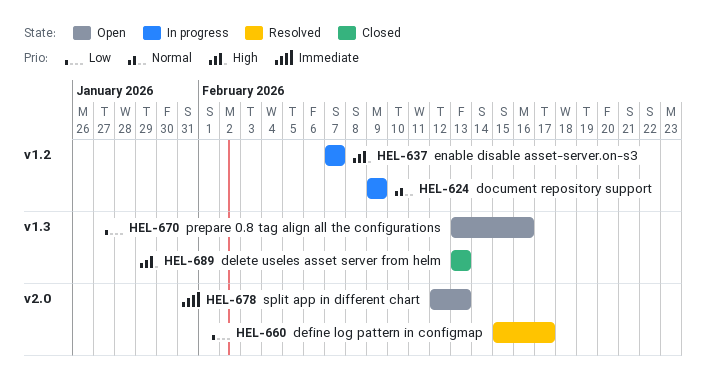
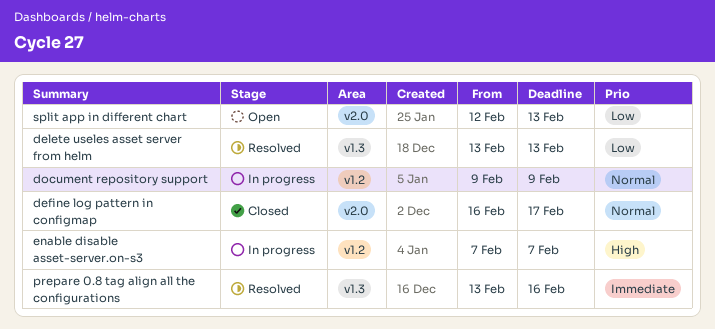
define log pattern in configmap, status: Resolved -> Closed
define log pattern in configmap, priority: Low -> Normal
define log pattern in configmap, start: Feb 15 -> Feb 16
delete useles asset server from helm, status: Closed -> Resolved
delete useles asset server from helm, priority: High -> Low
prepare 0.8 tag align all the configurations, status: Open -> Resolved
prepare 0.8 tag align all the configurations, priority: Low -> Immediate
split app in different chart, priority: Immediate -> Low

